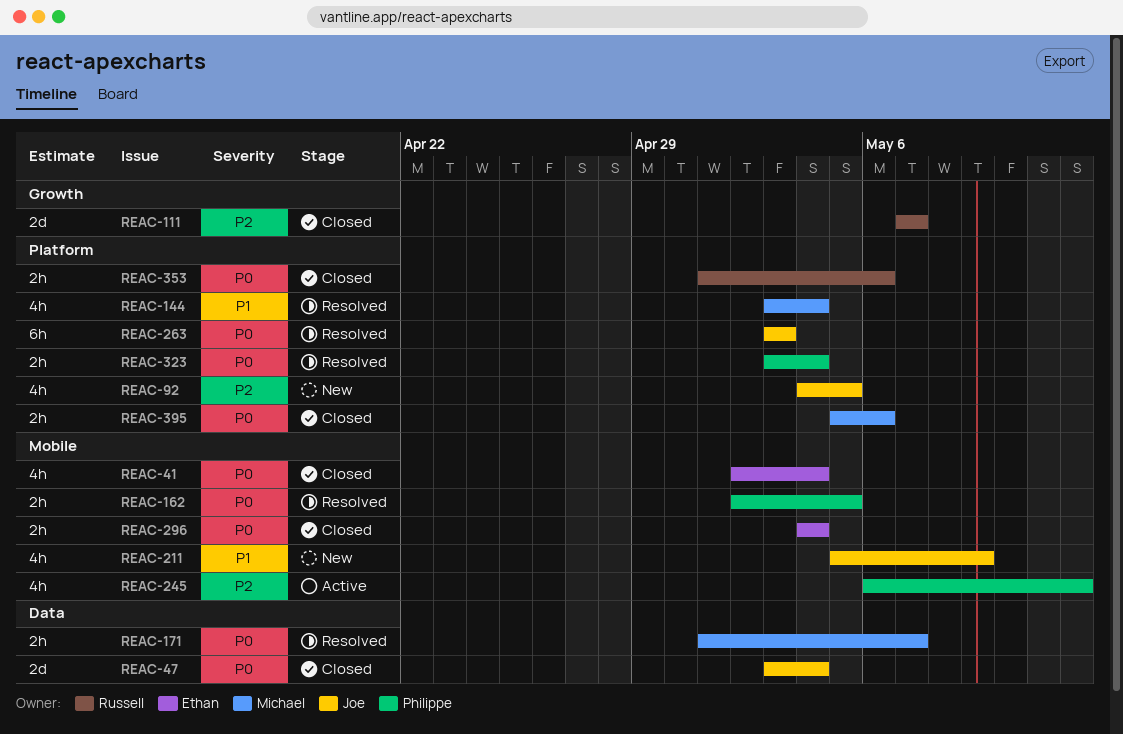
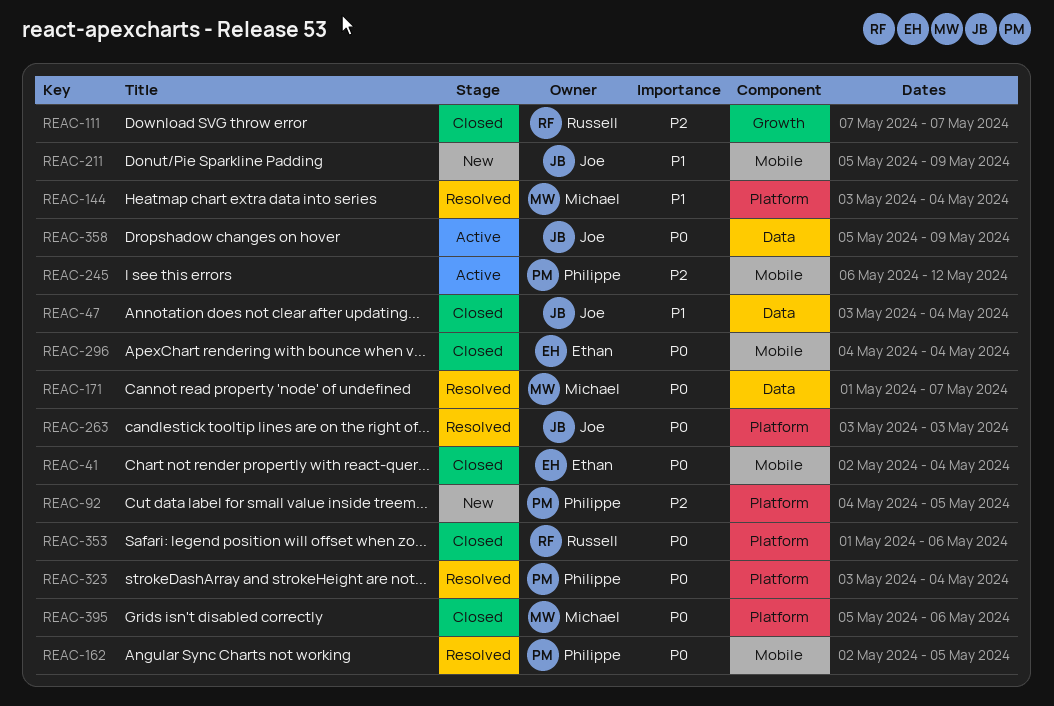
REAC-47, priority: P0 -> P1
REAC-92, owner: Joe -> Philippe
REAC-358: none -> present

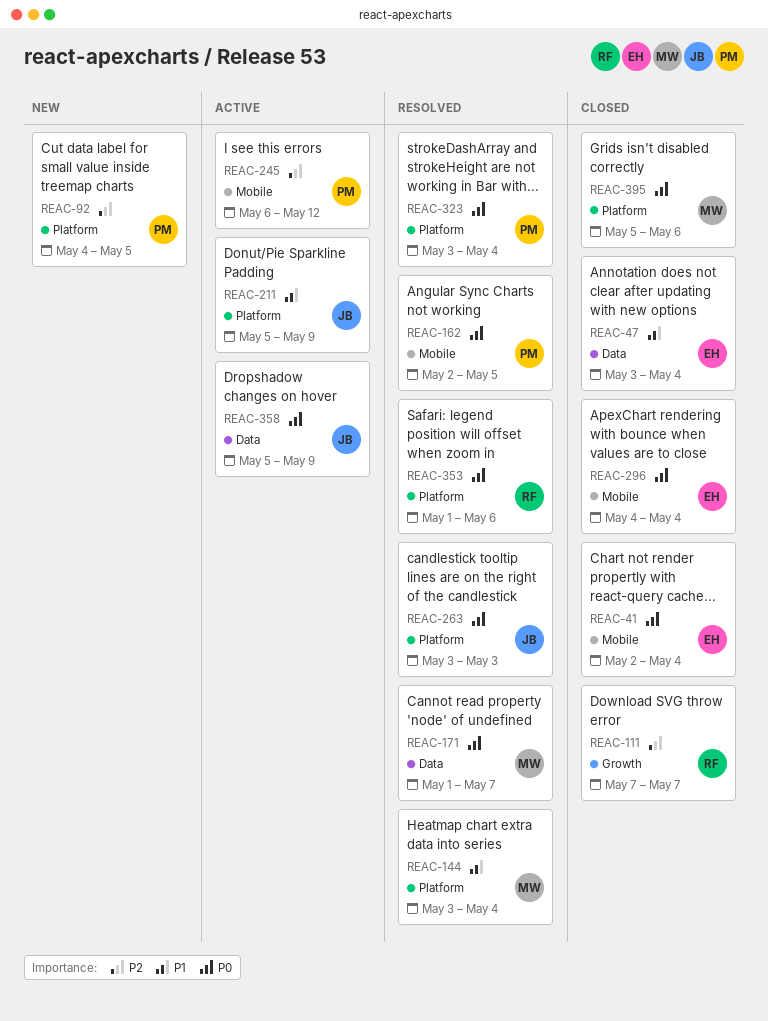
REAC-47, owner: Joe -> Ethan
REAC-211, status: New -> Active
REAC-211, label: Mobile -> Platform
REAC-353, status: Closed -> Resolved

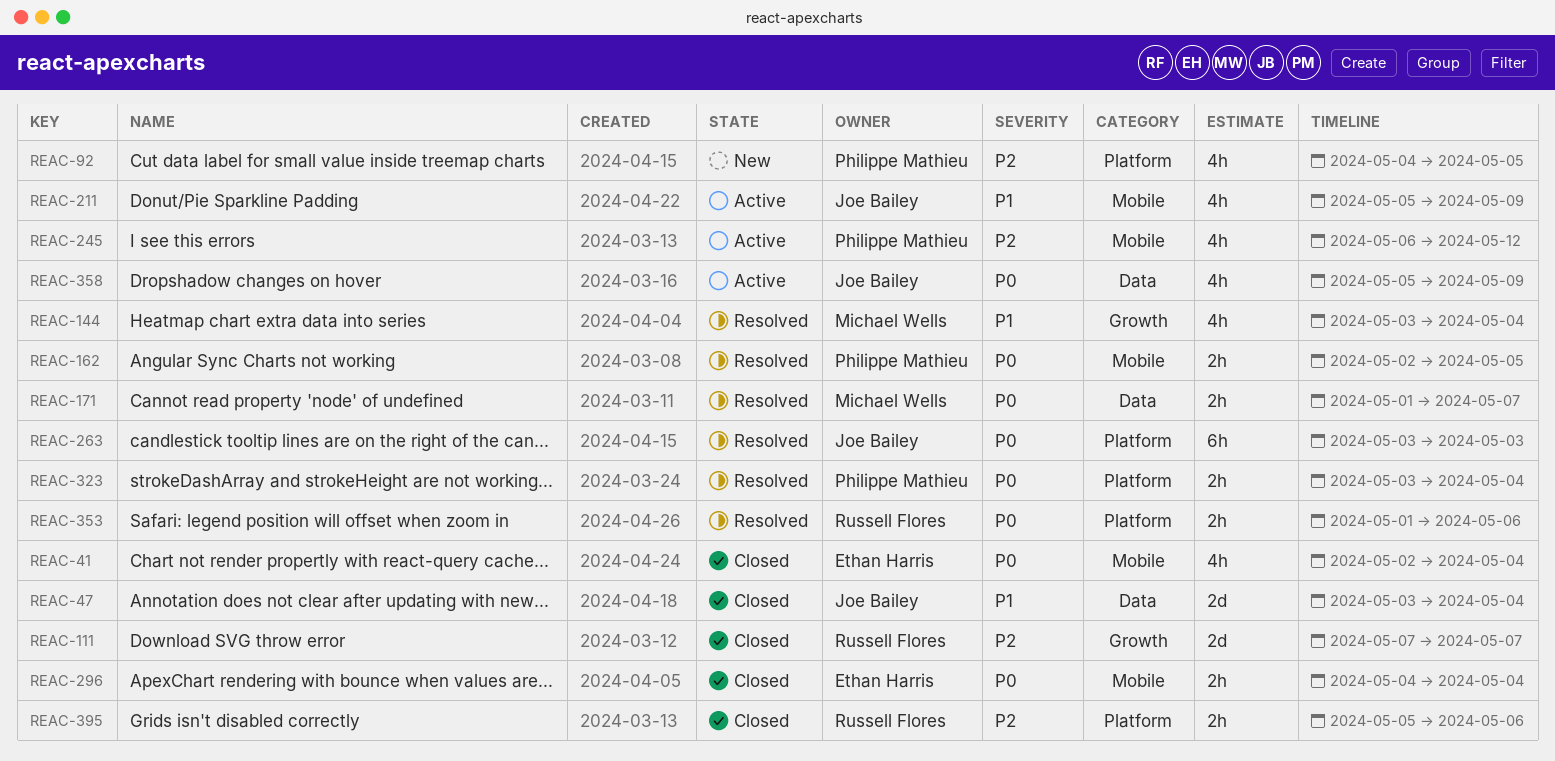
REAC-47, owner: Ethan Harris -> Joe Bailey
REAC-144, label: Platform -> Growth
REAC-211, label: Platform -> Mobile
REAC-395, owner: Michael Wells -> Russell Flores
REAC-395, priority: P0 -> P2

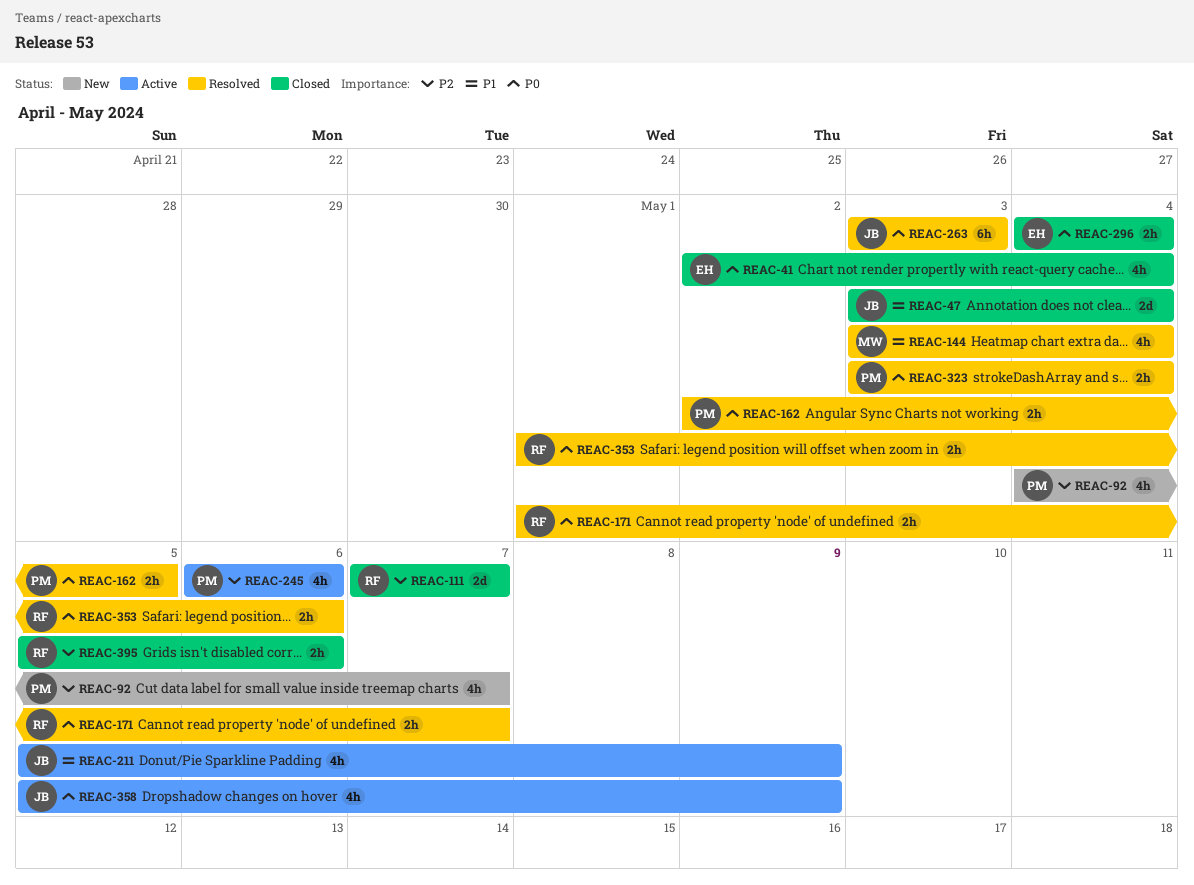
REAC-92, due: May 5 -> May 7
REAC-171, owner: Michael Wells -> Russell Flores
REAC-245, due: May 12 -> May 6

